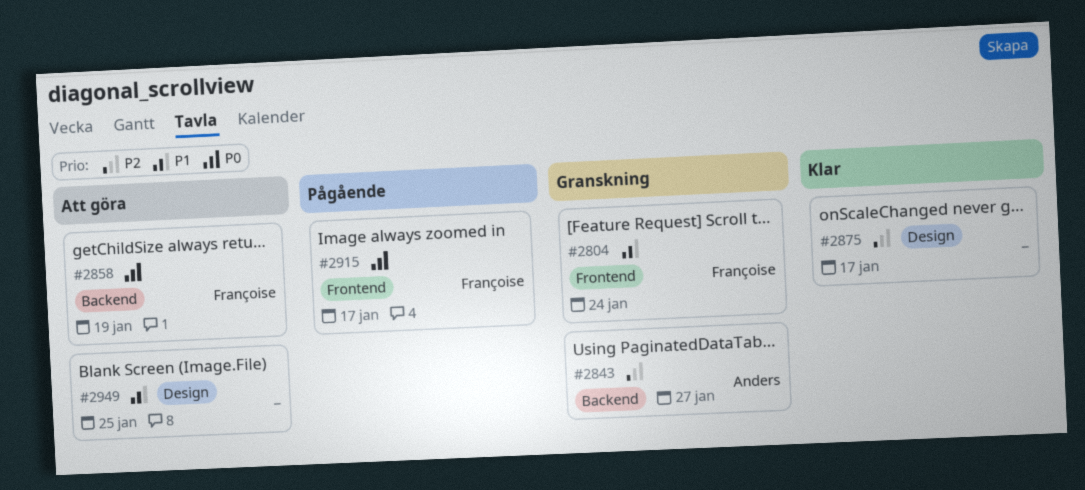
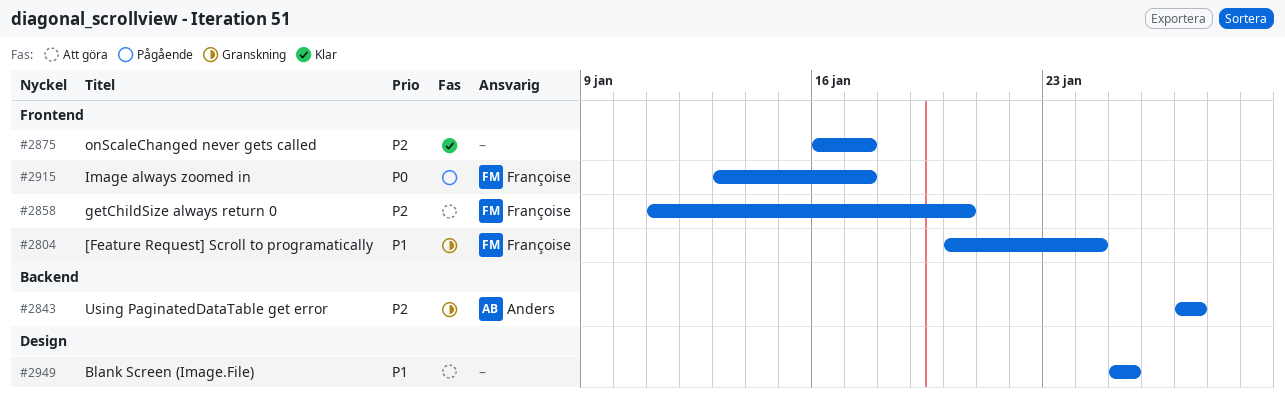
#2858, priority: P0 -> P2
#2858, label: Backend -> Frontend
#2858, due: Jan 19 -> Jan 20
#2875, label: Design -> Frontend

